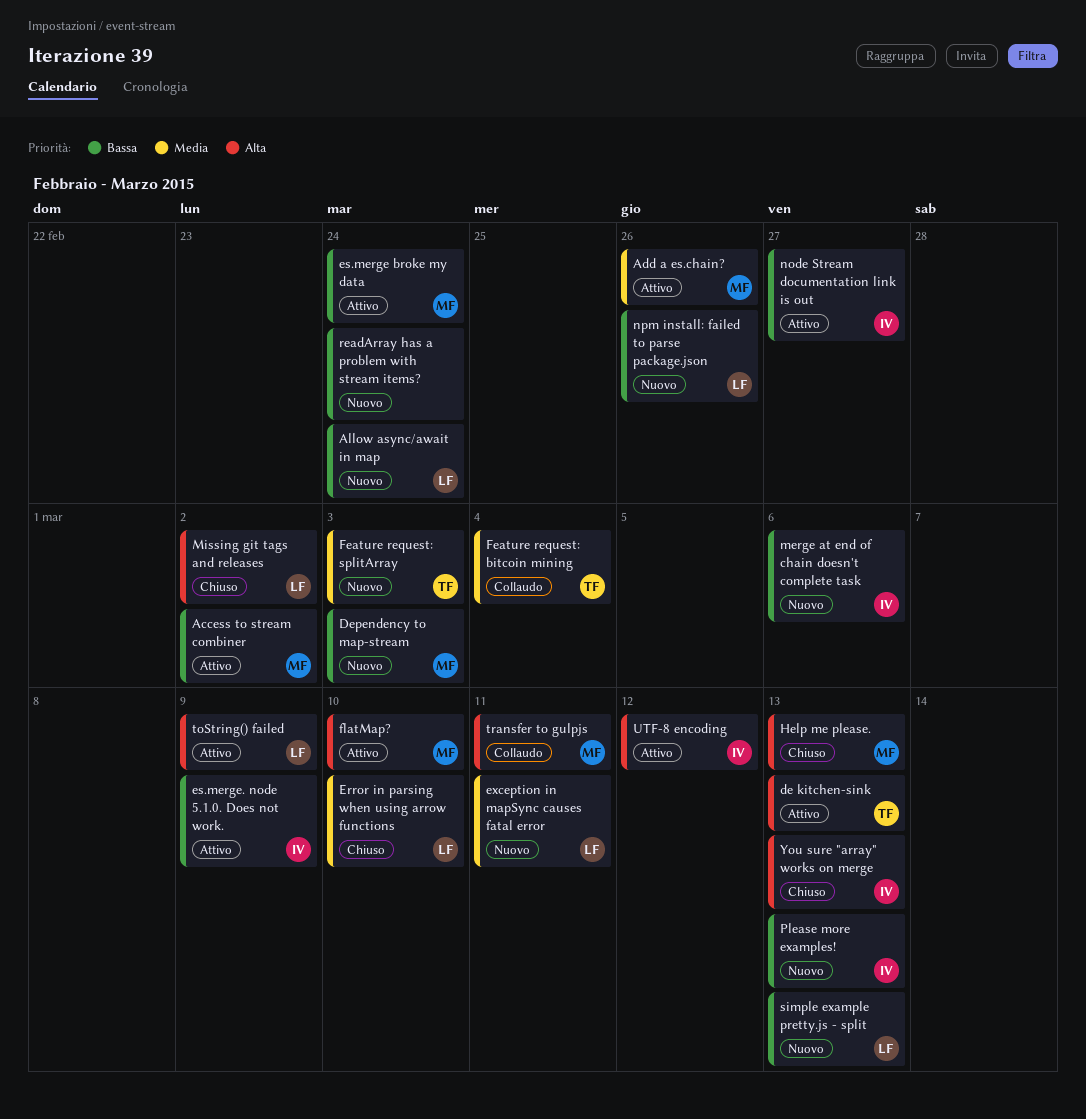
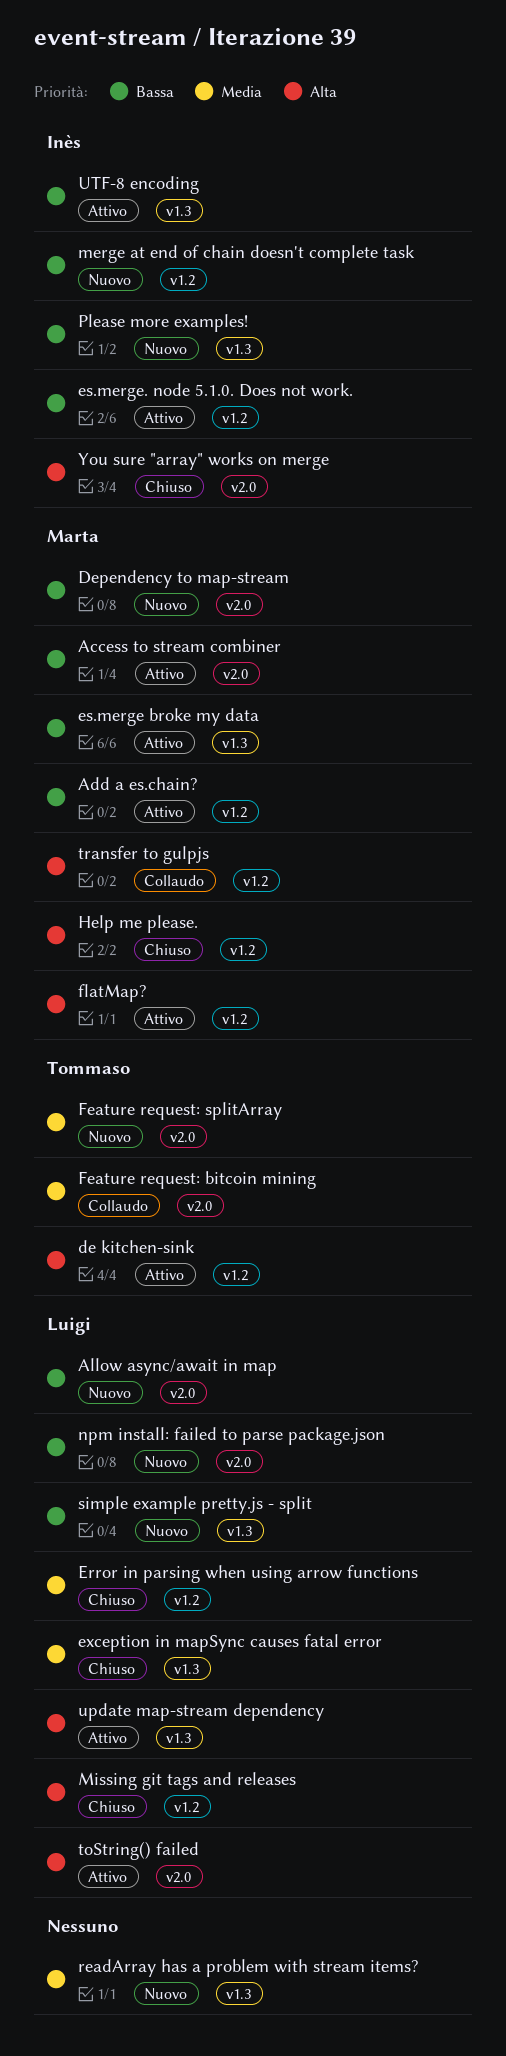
Add a es.chain?, priority: Media -> Bassa
exception in mapSync causes fatal error, status: Nuovo -> Chiuso
node Stream documentation link is out: present -> none
readArray has a problem with stream items?, priority: Bassa -> Media
update map-stream dependency: none -> present
UTF-8 encoding, priority: Alta -> Bassa

